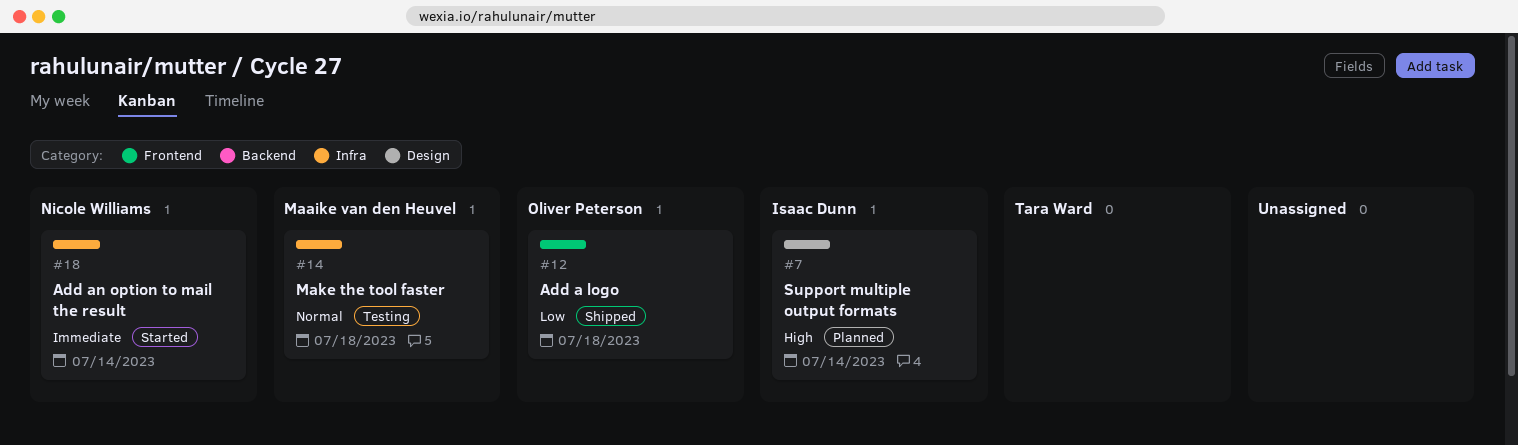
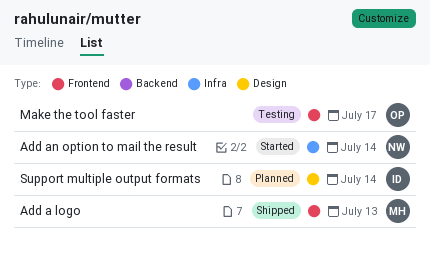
Add a logo, owner: Oliver Peterson -> Maaike van den Heuvel
Add a logo, due: Jul 18 -> Jul 13
Make the tool faster, owner: Maaike van den Heuvel -> Oliver Peterson
Make the tool faster, label: Infra -> Frontend
Make the tool faster, due: Jul 18 -> Jul 17

